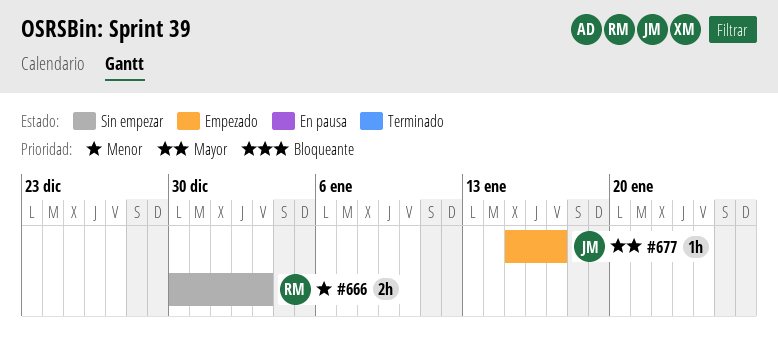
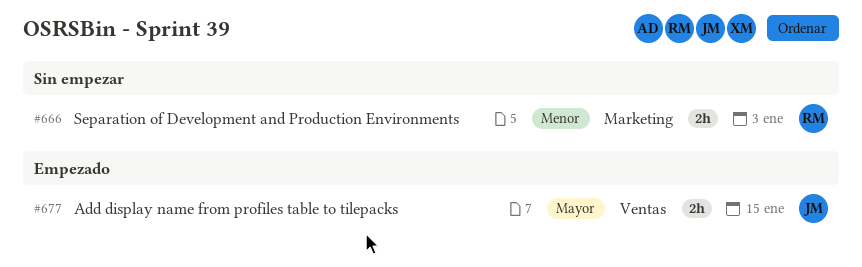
#677, estimate: 1h -> 2h
#677, due: Jan 17 -> Jan 15

